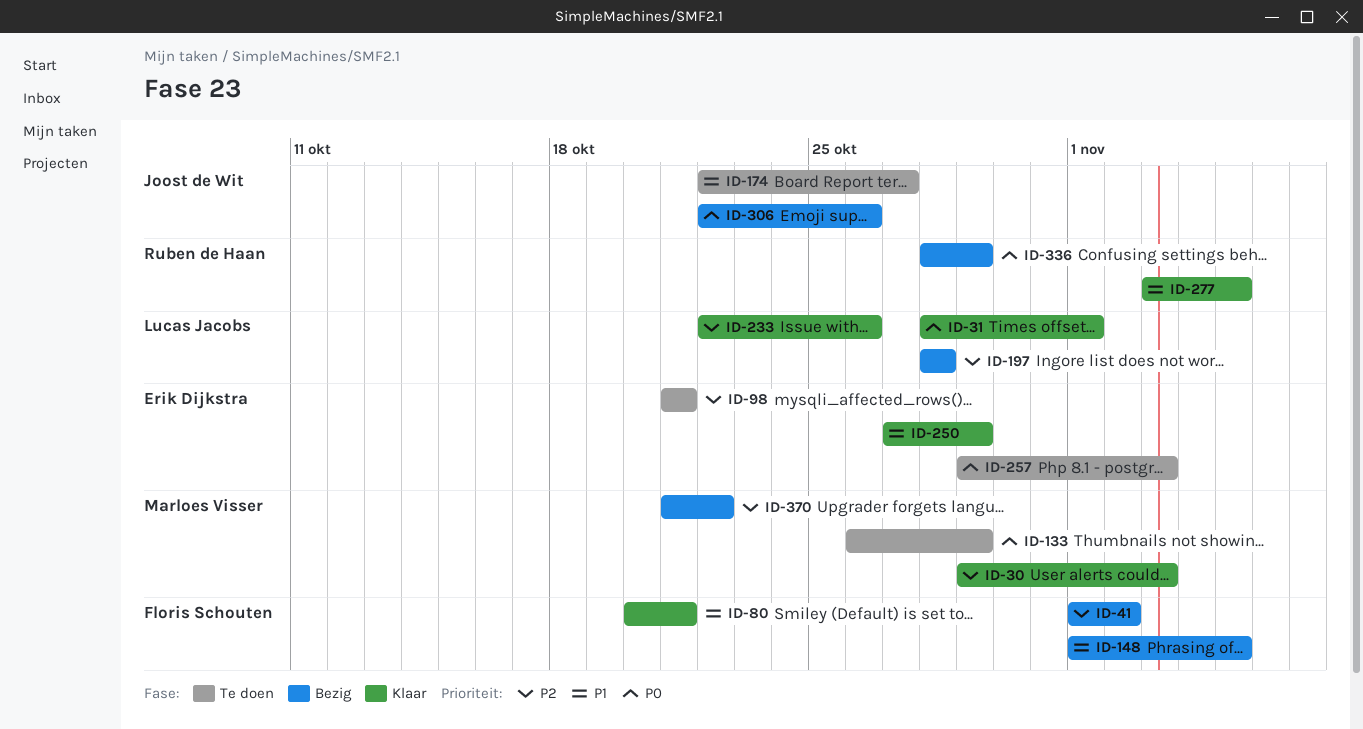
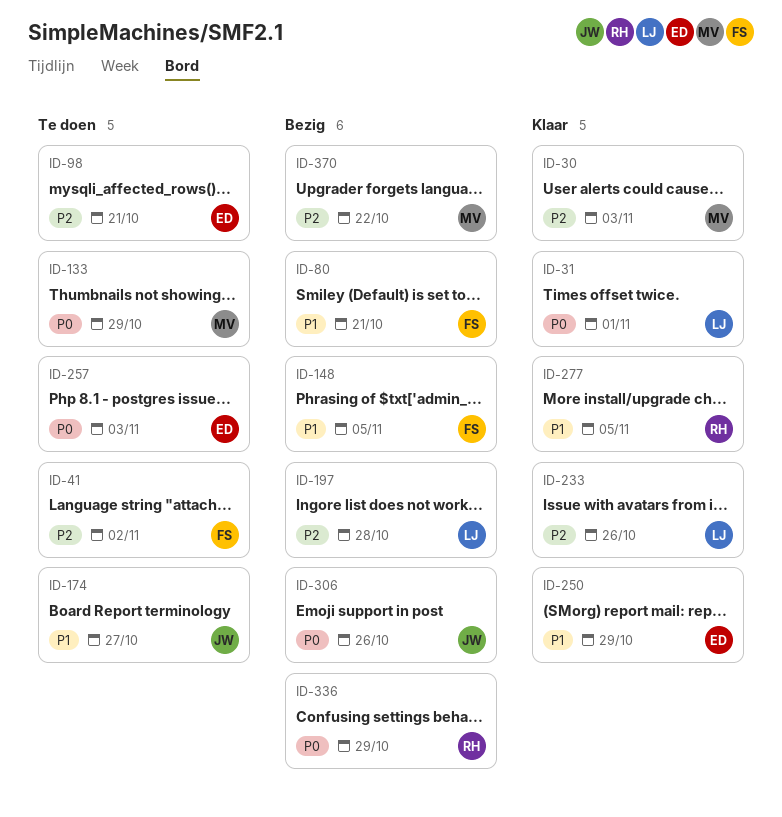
ID-41, status: Bezig -> Te doen
ID-80, status: Klaar -> Bezig

